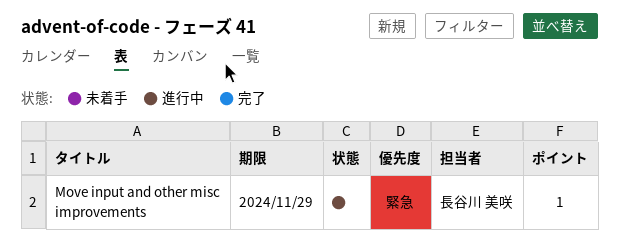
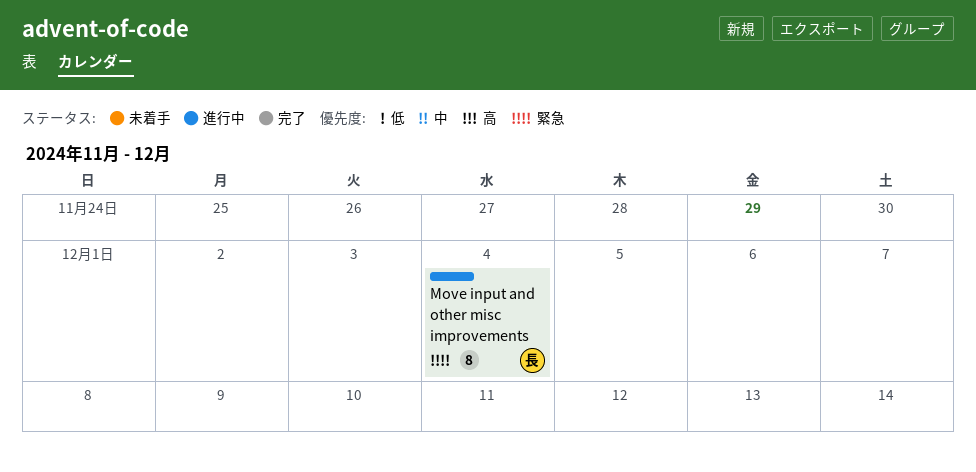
Move input and other misc improvements, estimate: 1 -> 8
Move input and other misc improvements, due: Nov 29 -> Dec 4

